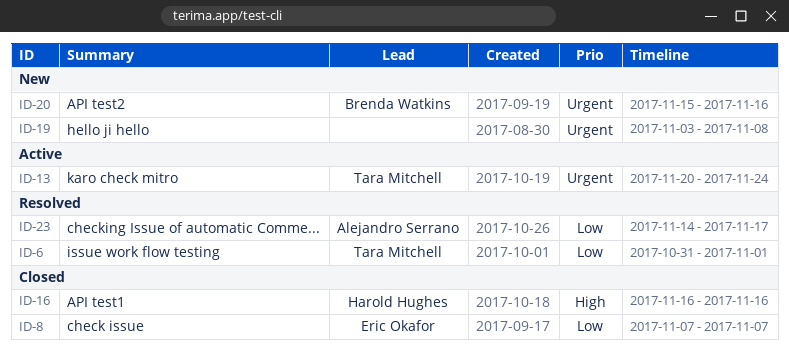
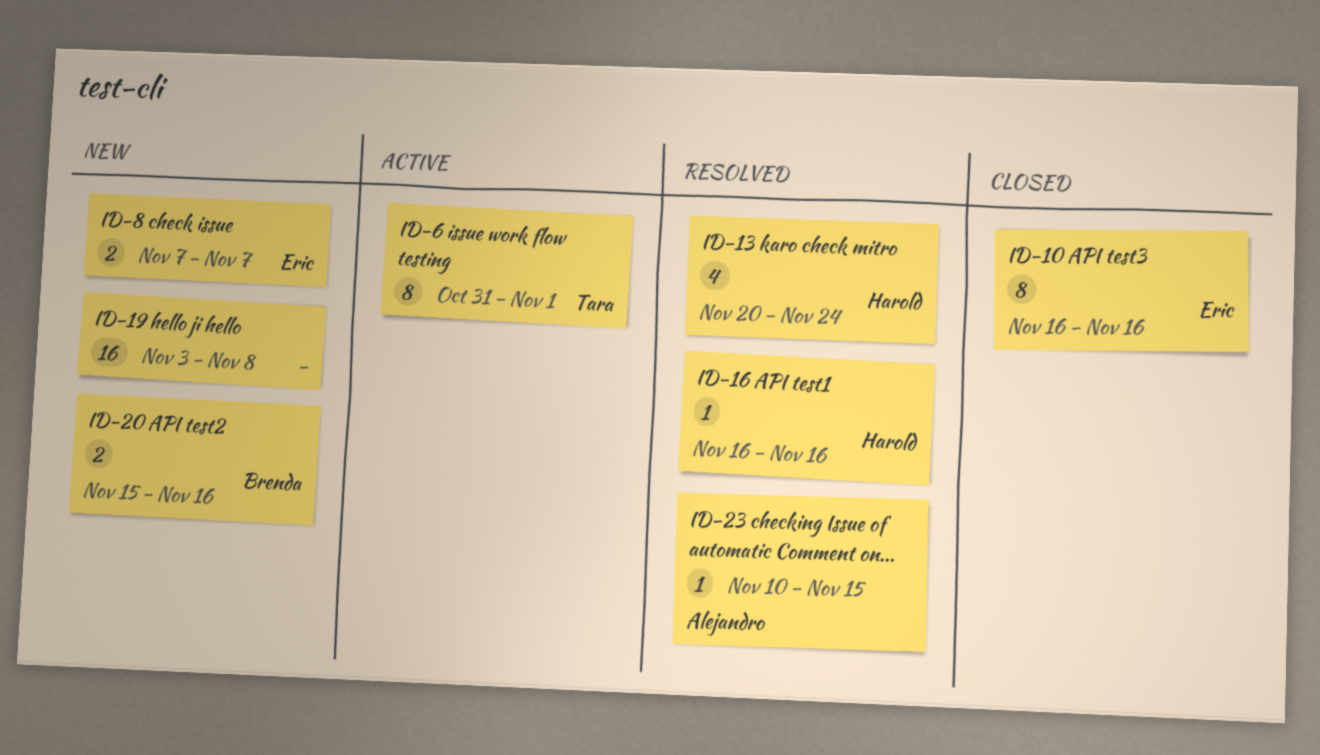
ID-6, status: Resolved -> Active
ID-8, status: Closed -> New
ID-10: none -> present
ID-13, status: Active -> Resolved
ID-13, owner: Tara Mitchell -> Harold Hughes
ID-16, status: Closed -> Resolved
ID-23, start: Nov 14 -> Nov 10
ID-23, due: Nov 17 -> Nov 15

